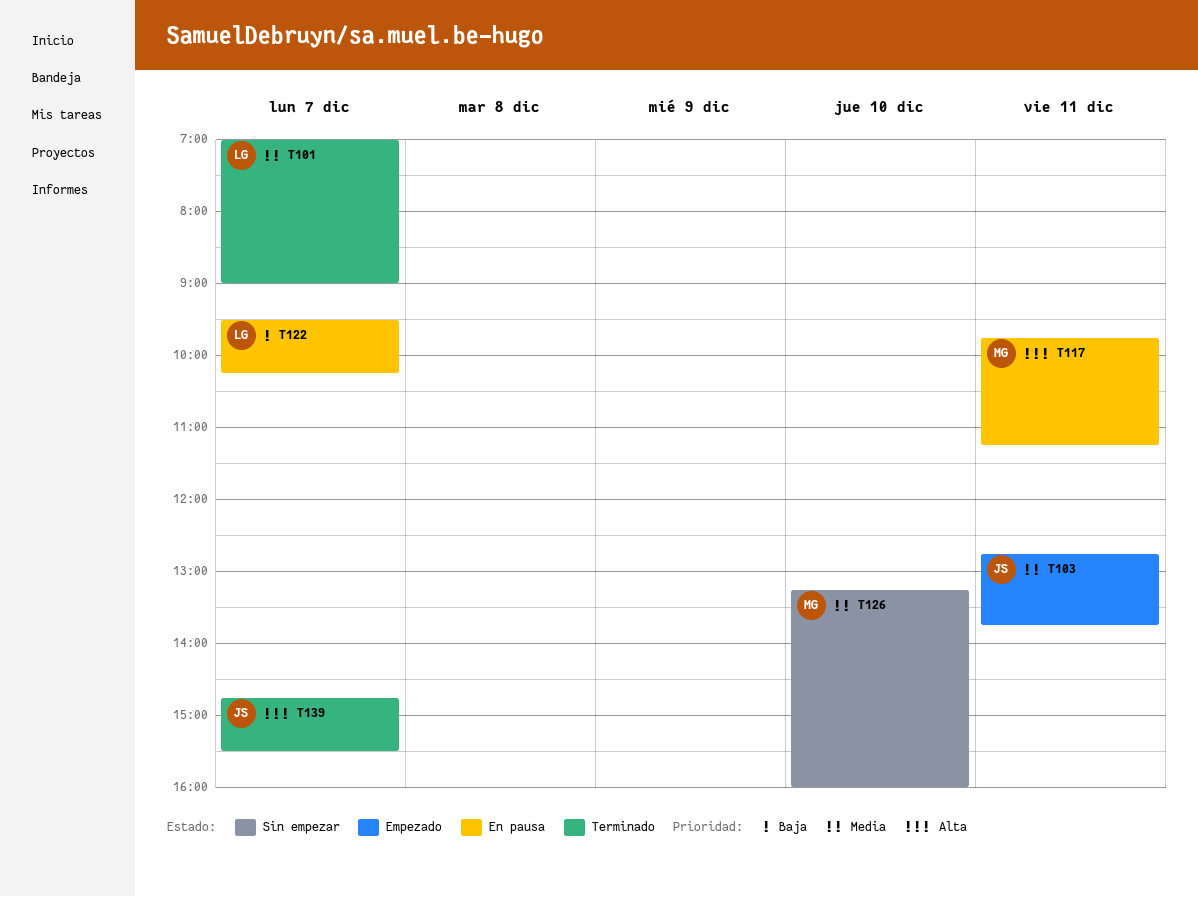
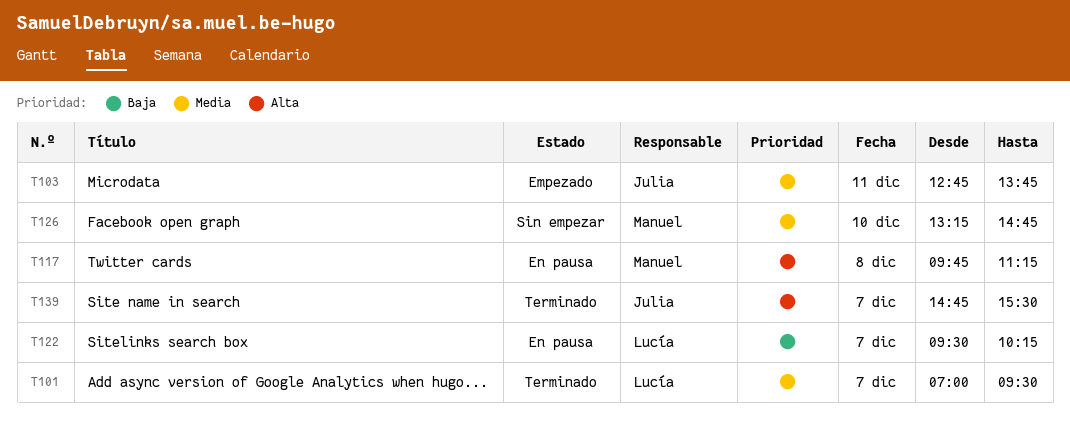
T101, ends: 09:00 -> 09:30
T117, day: Dec 11 -> Dec 8
T126, ends: 16:00 -> 14:45

